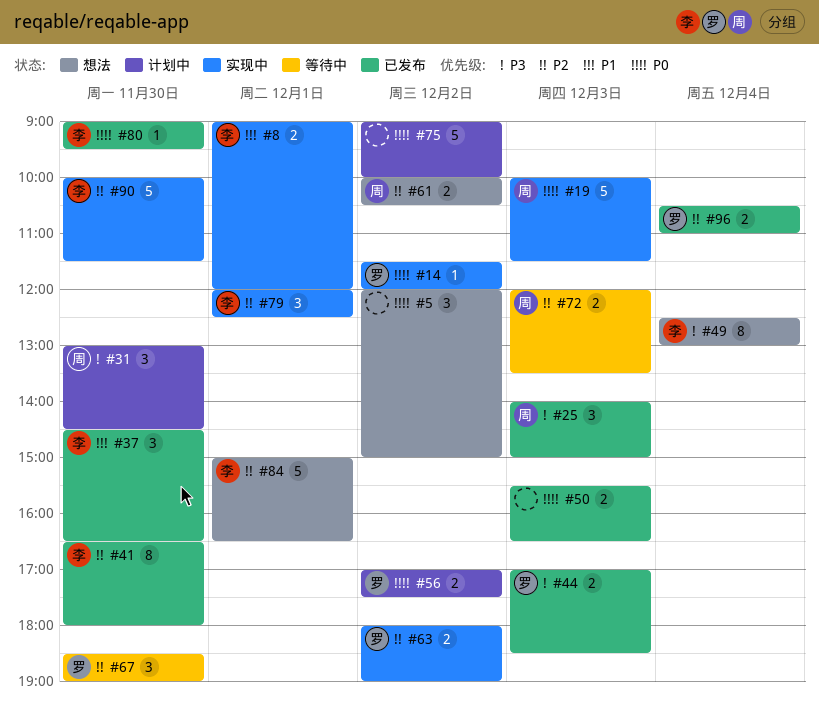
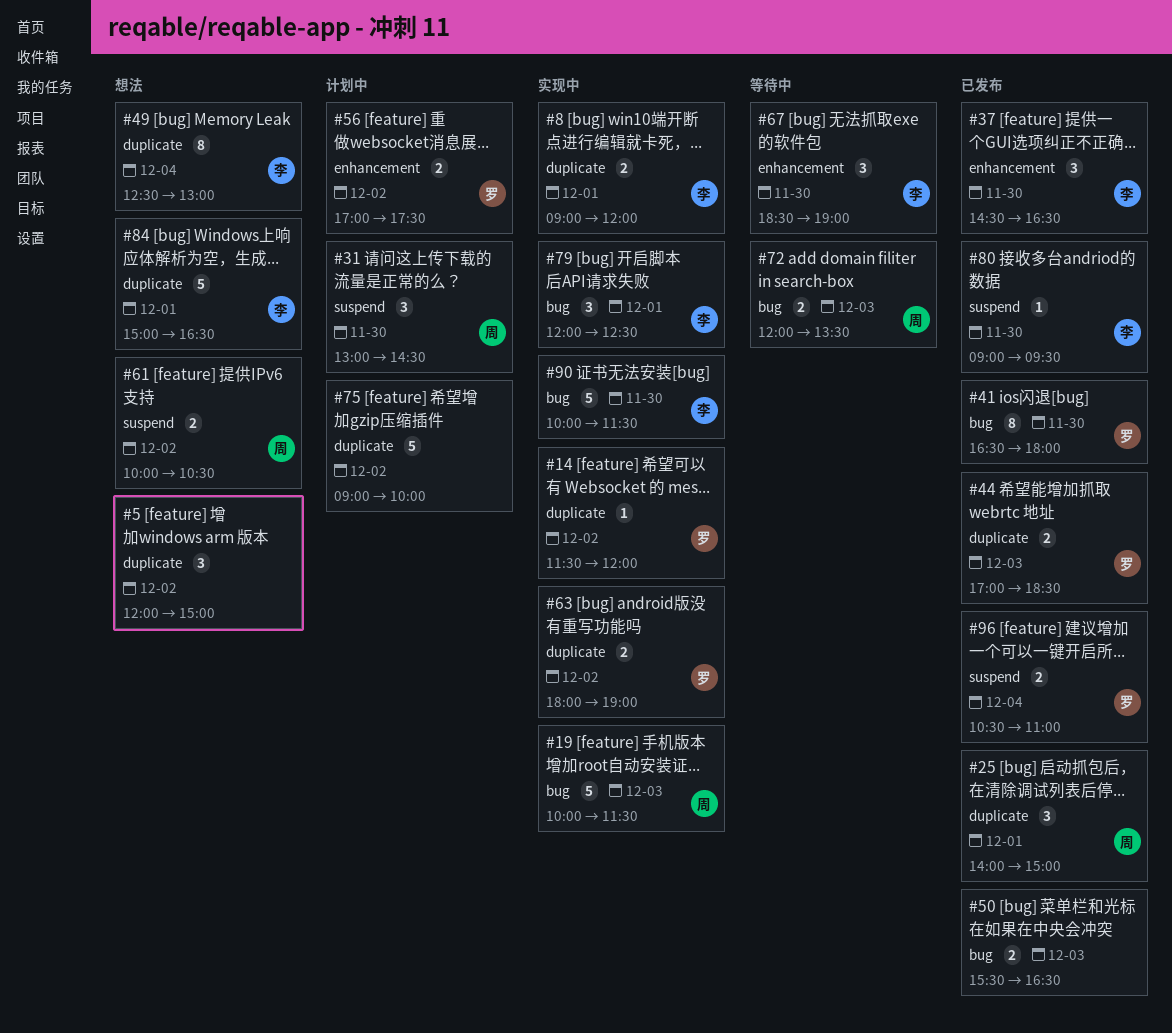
#25, day: Dec 3 -> Dec 1
#41, owner: 李 -> 罗
#67, owner: 罗 -> 李

